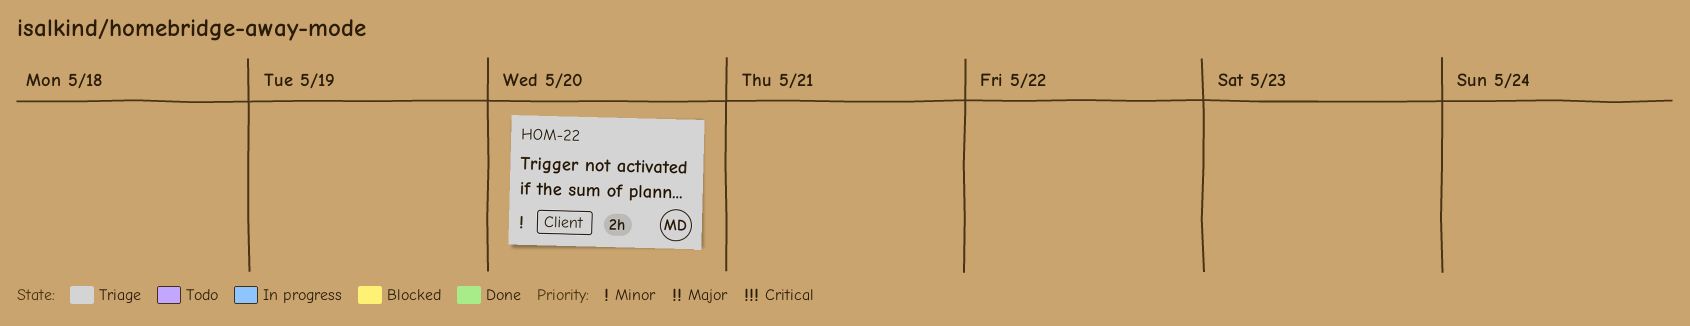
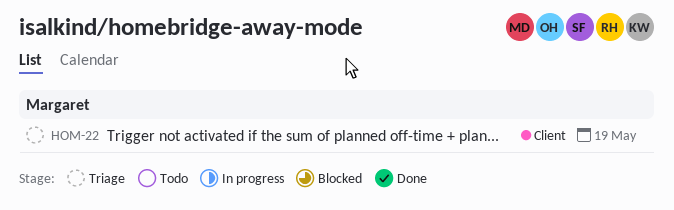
HOM-22, due: May 20 -> May 19

